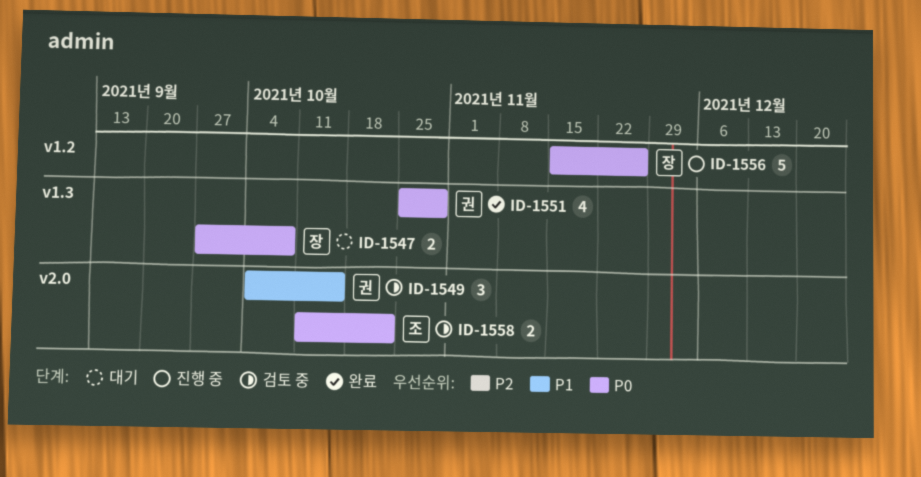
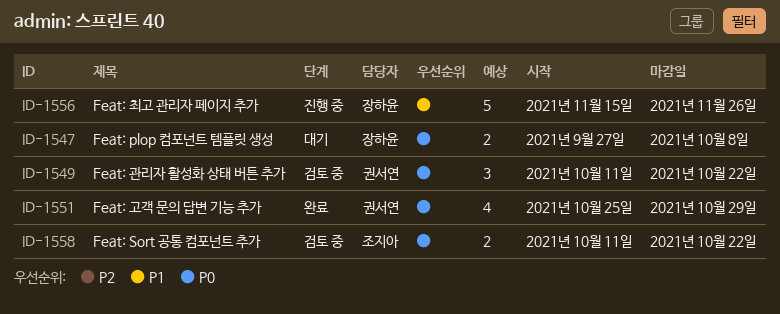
ID-1549, priority: P1 -> P0
ID-1549, start: Oct 4 -> Oct 11
ID-1549, due: Oct 15 -> Oct 22
ID-1556, priority: P0 -> P1

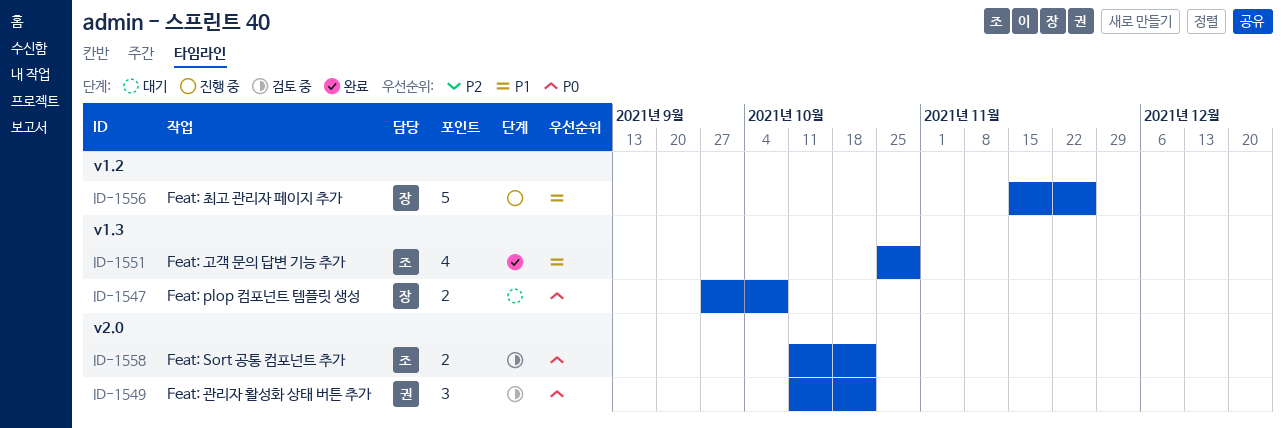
ID-1551, owner: 권서연 -> 조지아
ID-1551, priority: P0 -> P1

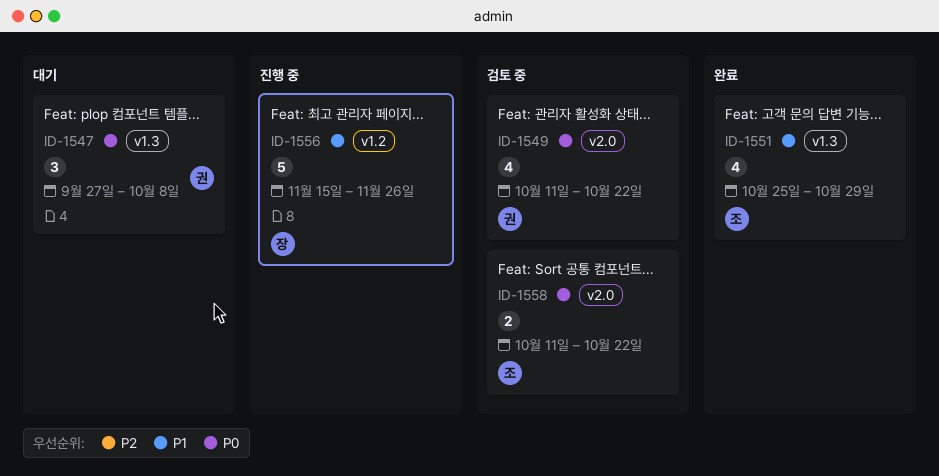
ID-1547, owner: 장 -> 권
ID-1547, estimate: 2 -> 3
ID-1549, estimate: 3 -> 4

